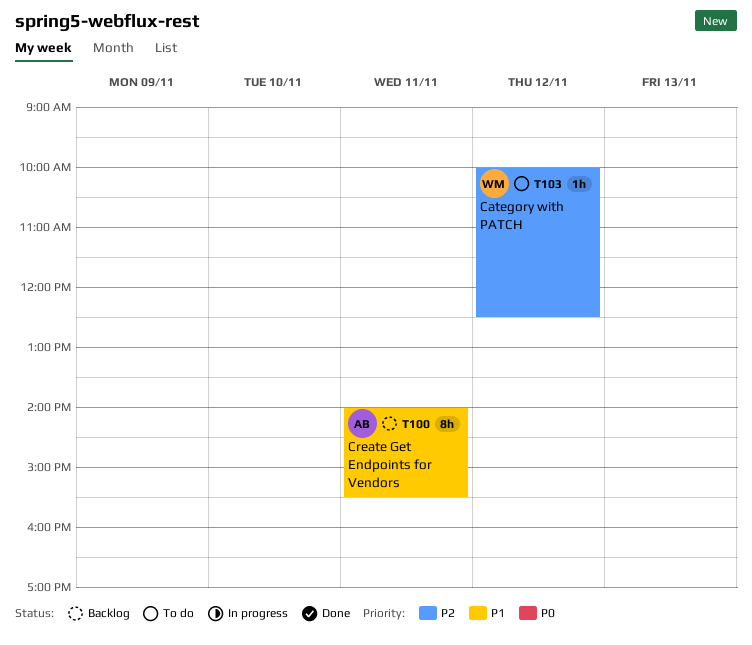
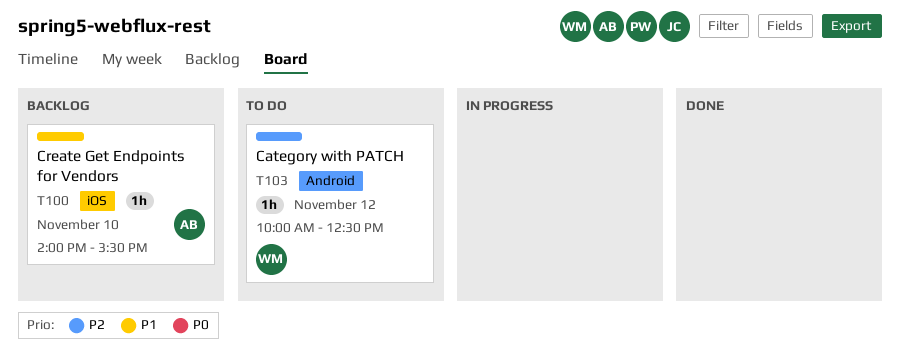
T100, estimate: 8h -> 1h
T100, day: Nov 11 -> Nov 10

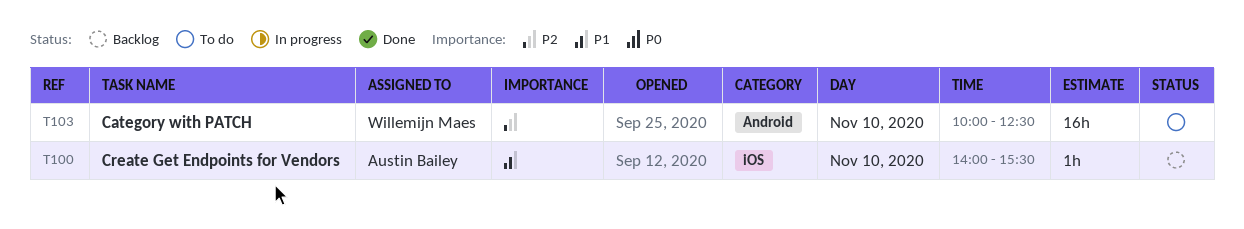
T103, estimate: 1h -> 16h
T103, day: Nov 12 -> Nov 10

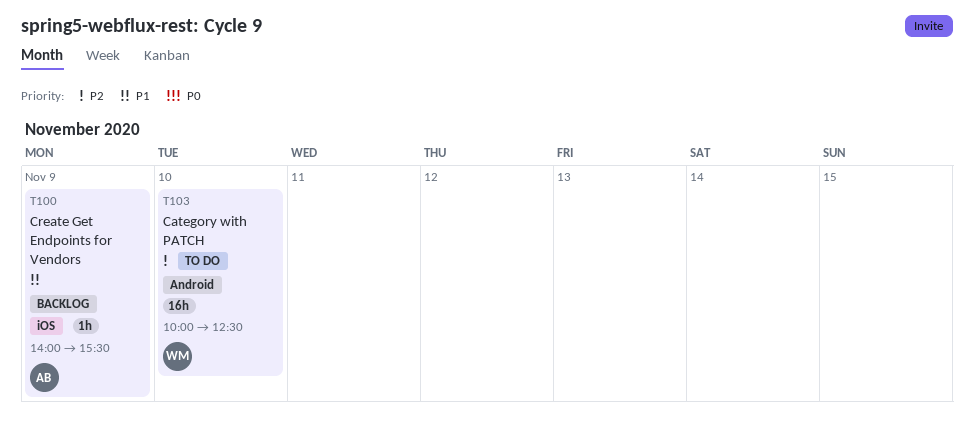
T100, day: Nov 10 -> Nov 9

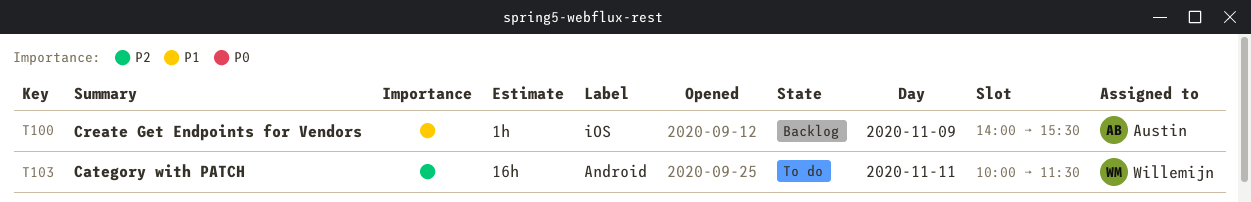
T103, day: Nov 10 -> Nov 11
T103, ends: 12:30 -> 11:30

